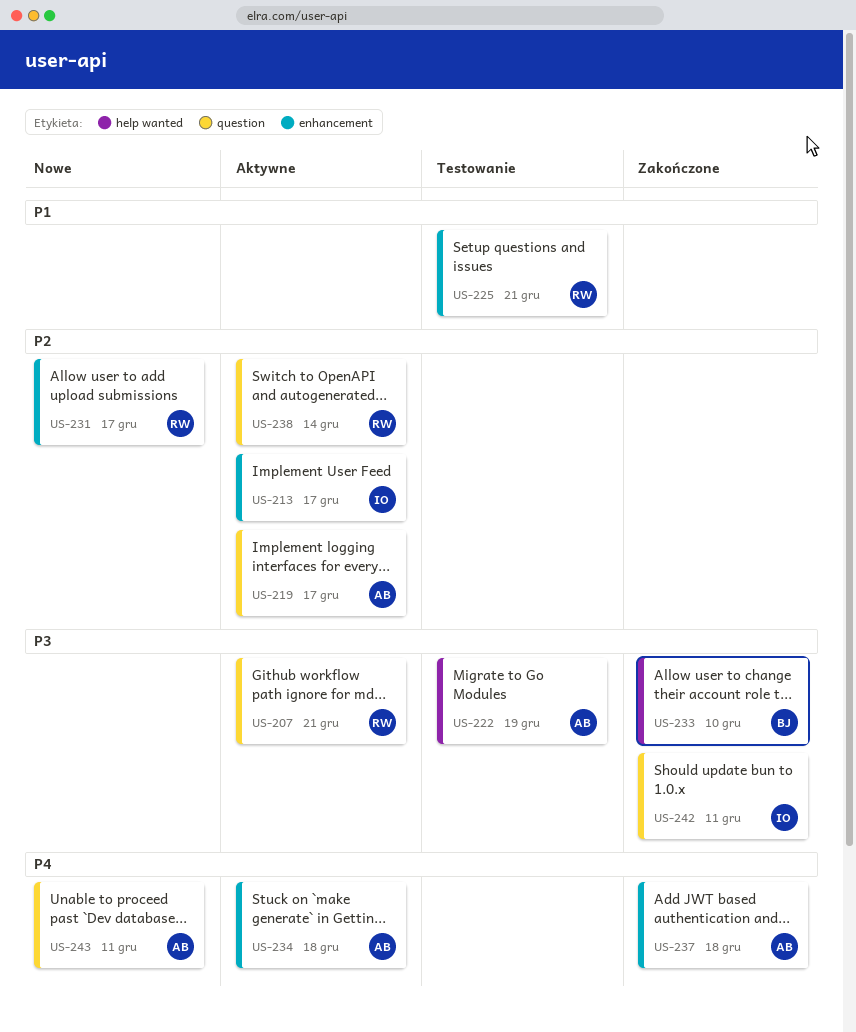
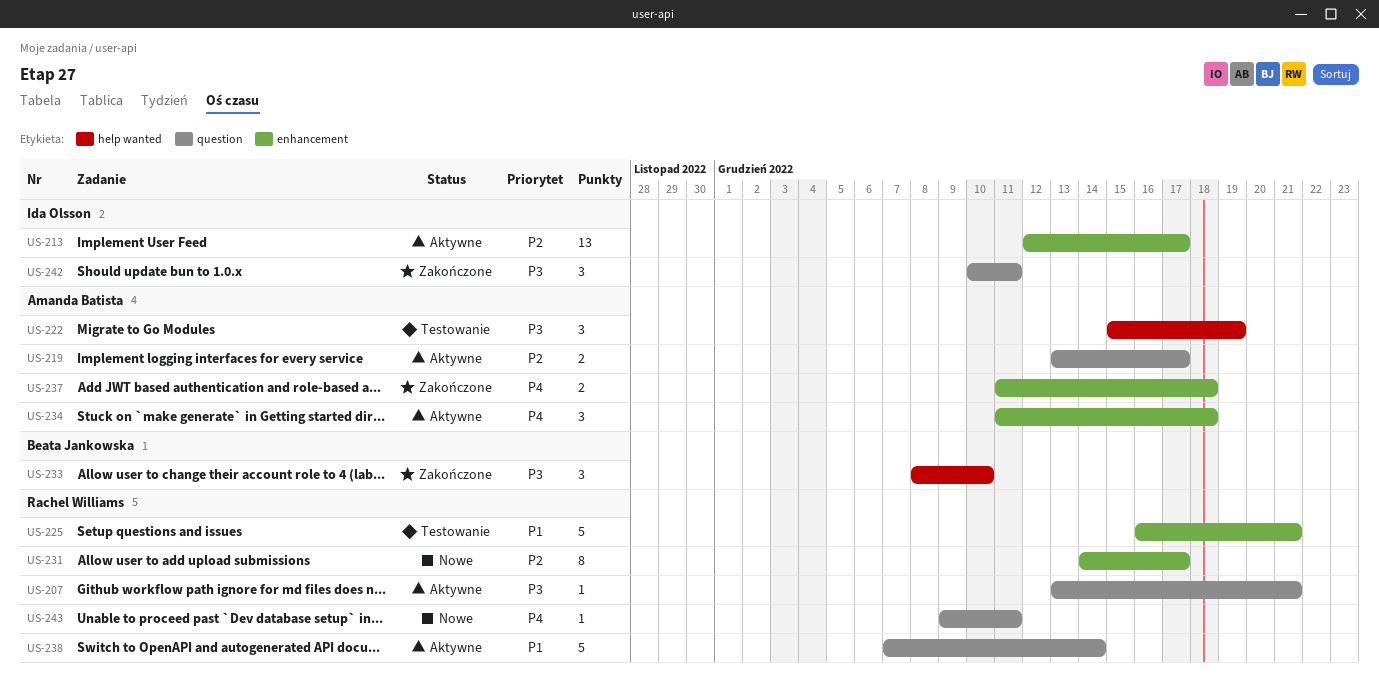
US-238, priority: P2 -> P1
US-243, owner: Amanda Batista -> Rachel Williams

